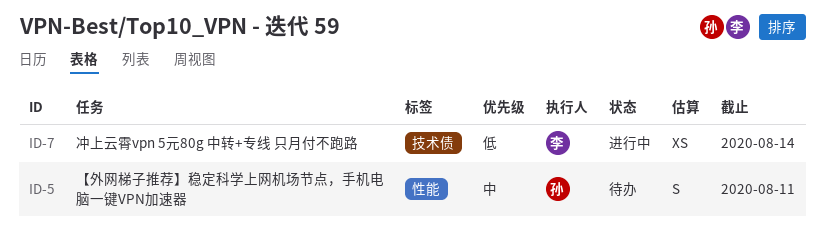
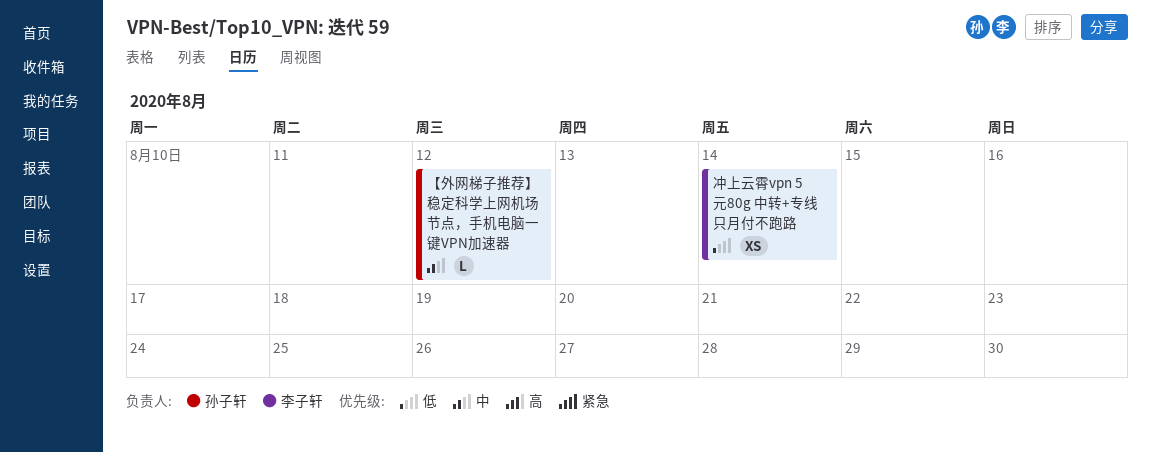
【外网梯子推荐】稳定科学上网机场节点，手机电脑一键VPN加速器, estimate: S -> L
【外网梯子推荐】稳定科学上网机场节点，手机电脑一键VPN加速器, due: Aug 11 -> Aug 12

